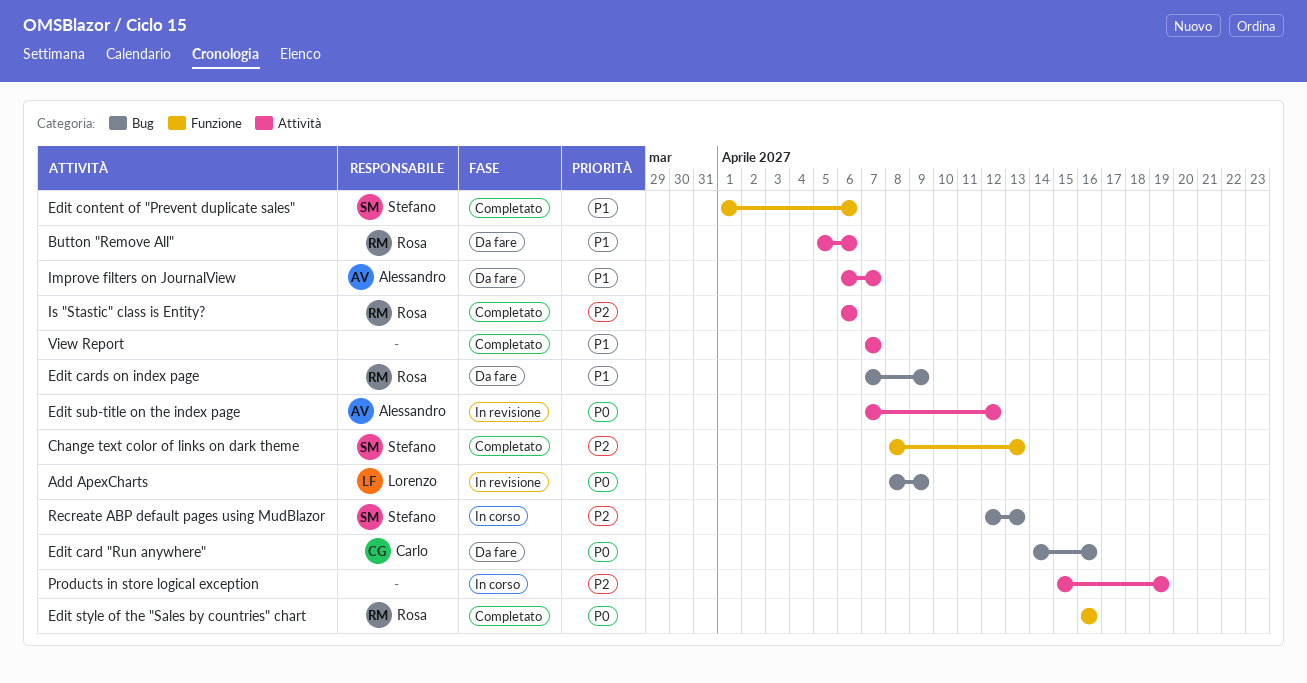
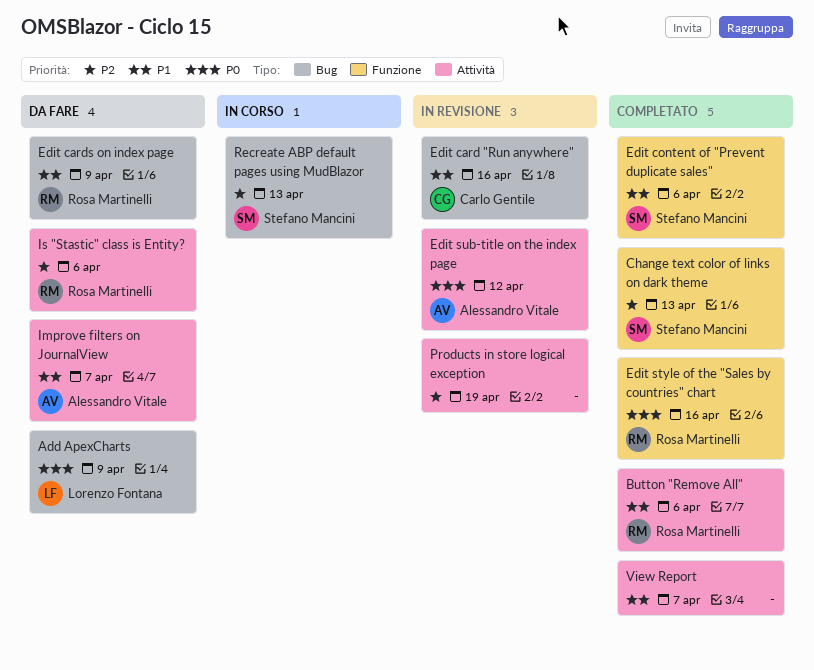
Add ApexCharts, status: In revisione -> Da fare
Button "Remove All", status: Da fare -> Completato
Edit card "Run anywhere", status: Da fare -> In revisione
Edit card "Run anywhere", priority: P0 -> P1
Is "Stastic" class is Entity?, status: Completato -> Da fare
Products in store logical exception, status: In corso -> In revisione

